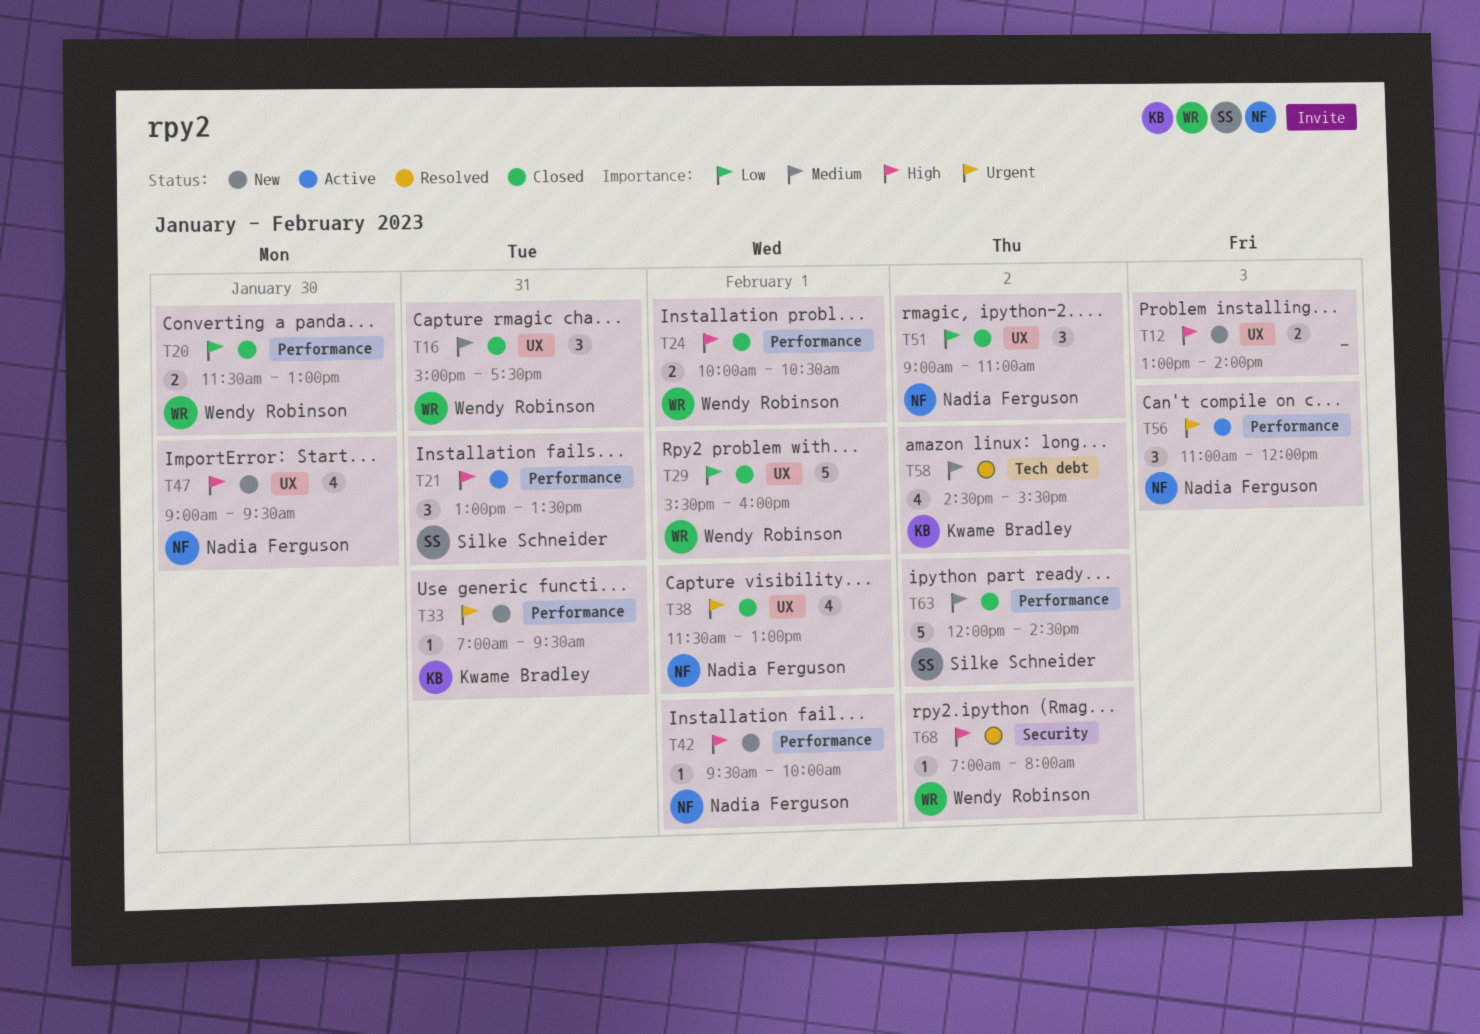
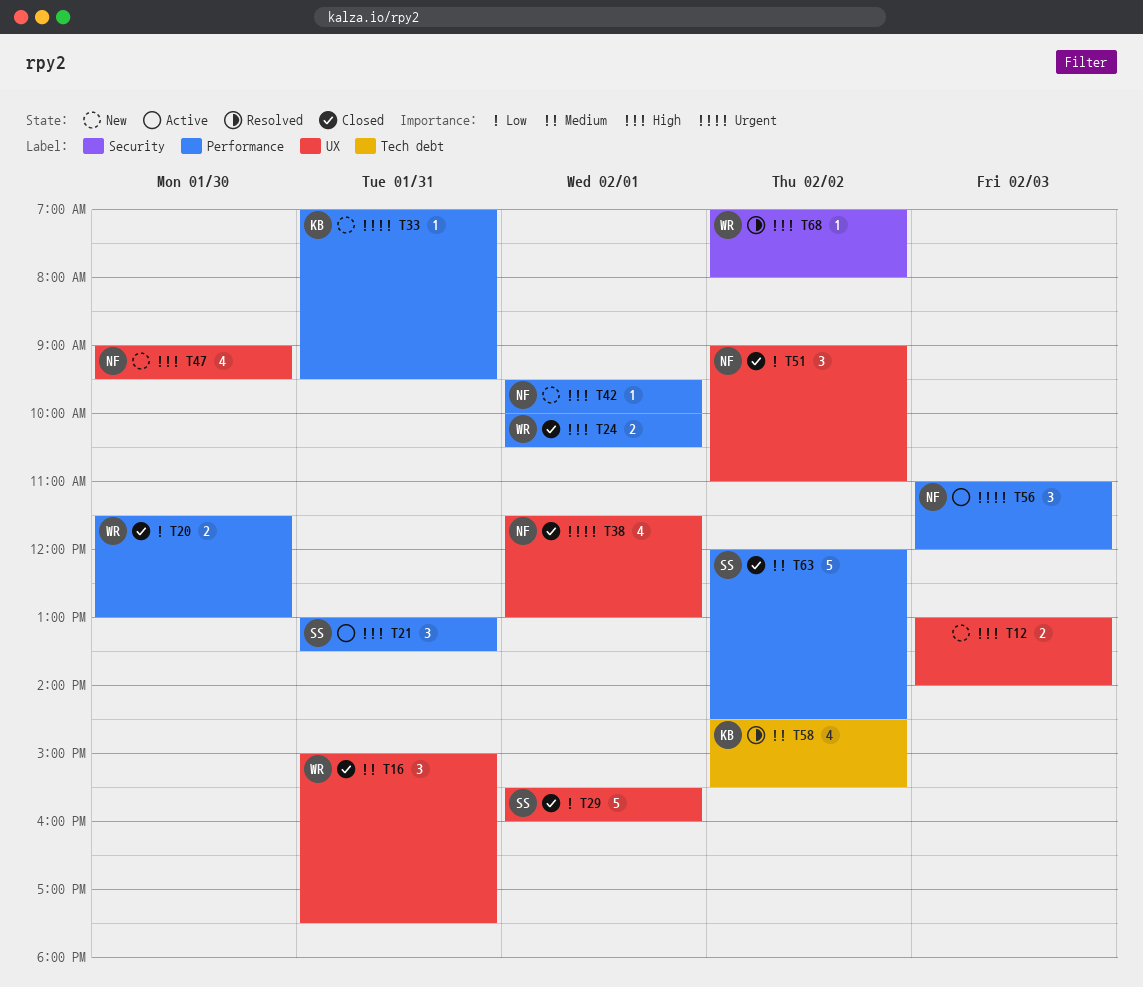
T29, owner: Wendy Robinson -> Silke Schneider

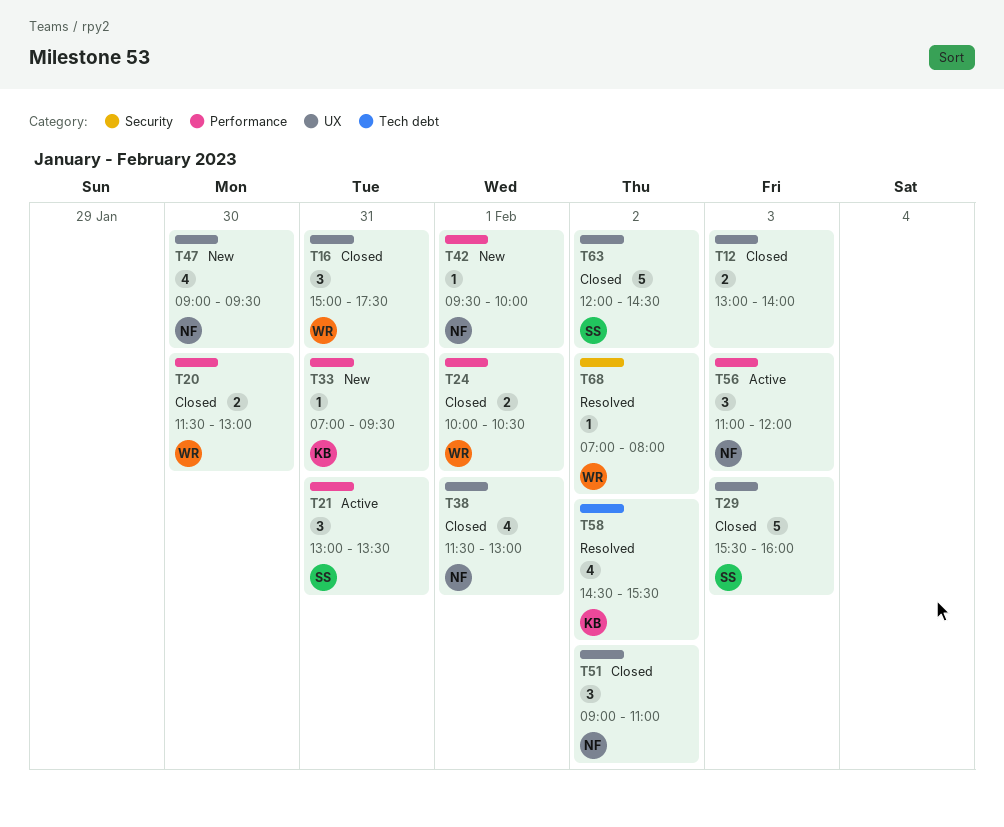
T12, status: New -> Closed
T29, day: Feb 1 -> Feb 3
T63, label: Performance -> UX

